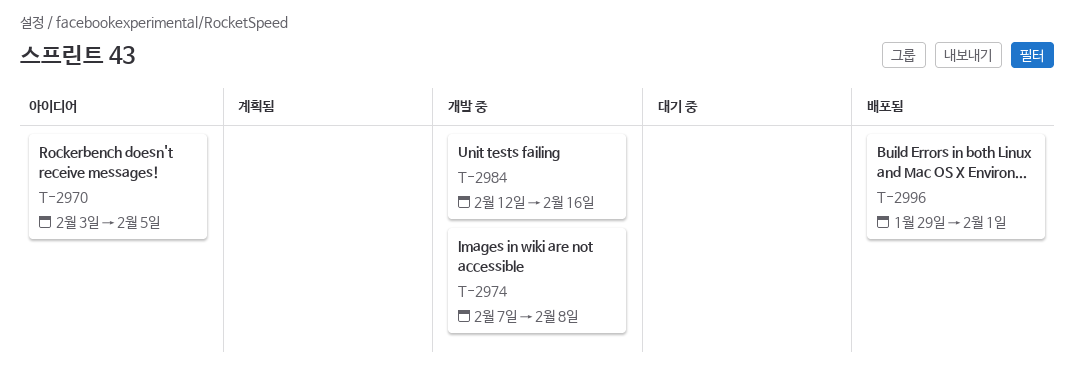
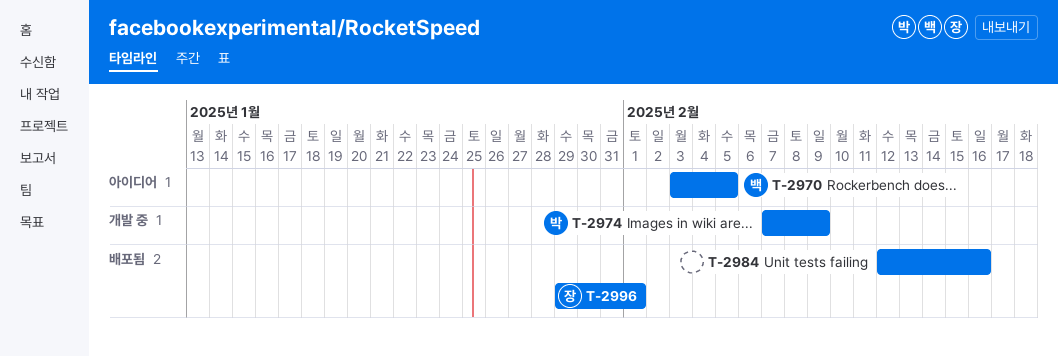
T-2974, due: Feb 8 -> Feb 9
T-2984, status: 개발 중 -> 배포됨

